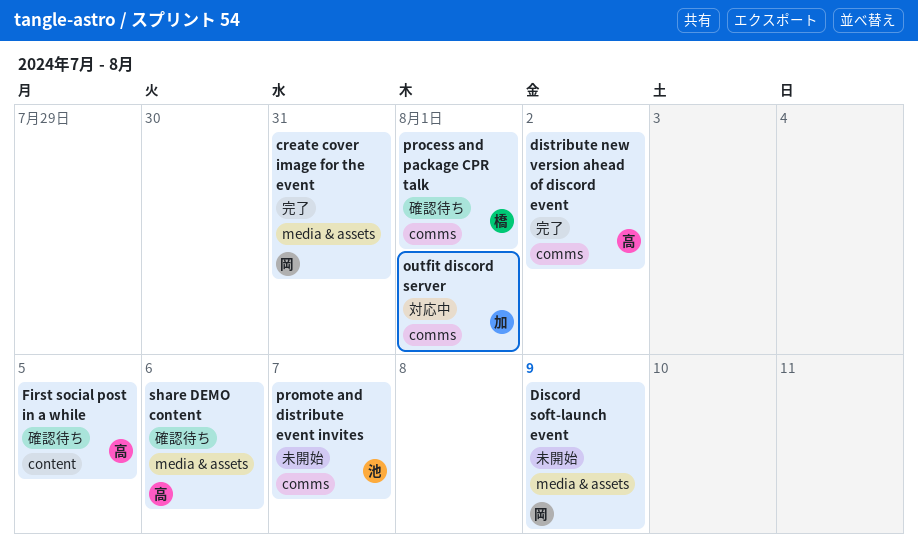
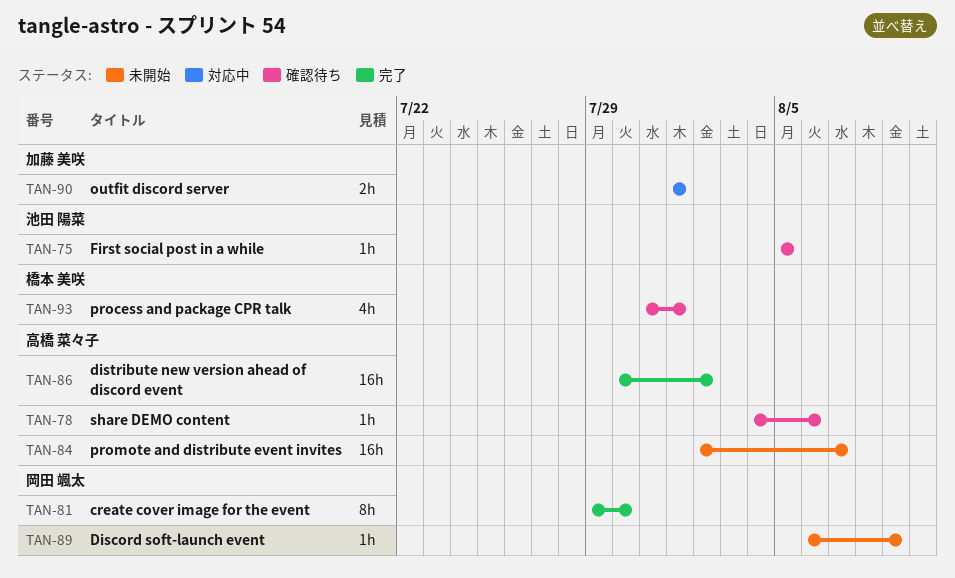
create cover image for the event, due: Jul 31 -> Jul 30
First social post in a while, owner: 高橋 菜々子 -> 池田 陽菜
promote and distribute event invites, owner: 池田 陽菜 -> 高橋 菜々子

